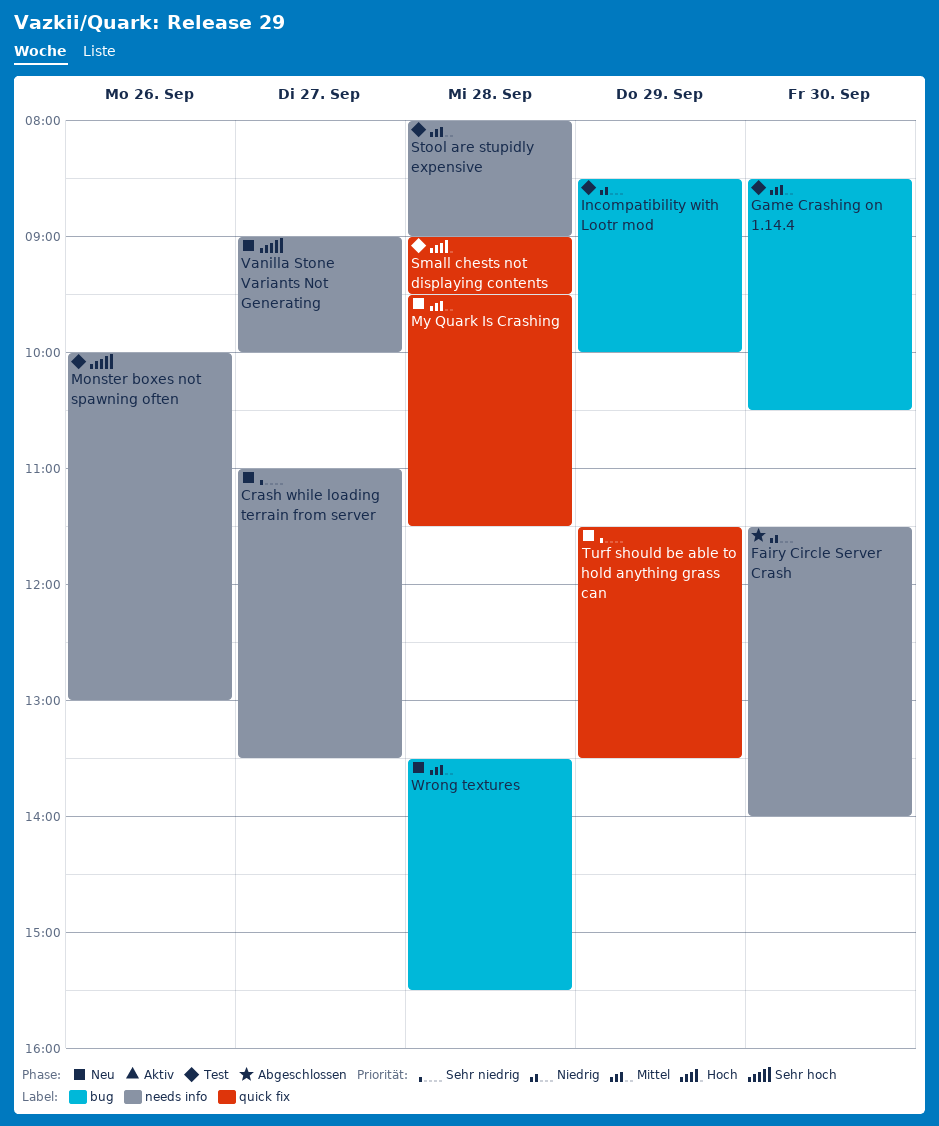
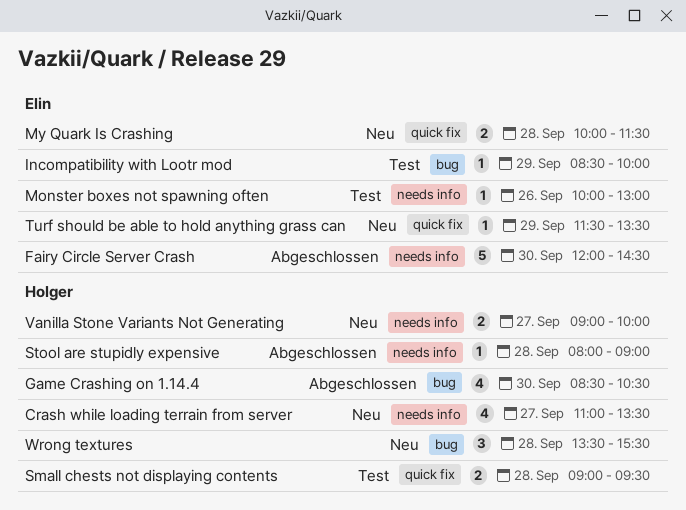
Fairy Circle Server Crash, begins: 11:30 -> 12:00
Fairy Circle Server Crash, ends: 14:00 -> 14:30
Game Crashing on 1.14.4, status: Test -> Abgeschlossen
My Quark Is Crashing, begins: 09:30 -> 10:00
Stool are stupidly expensive, status: Test -> Abgeschlossen

